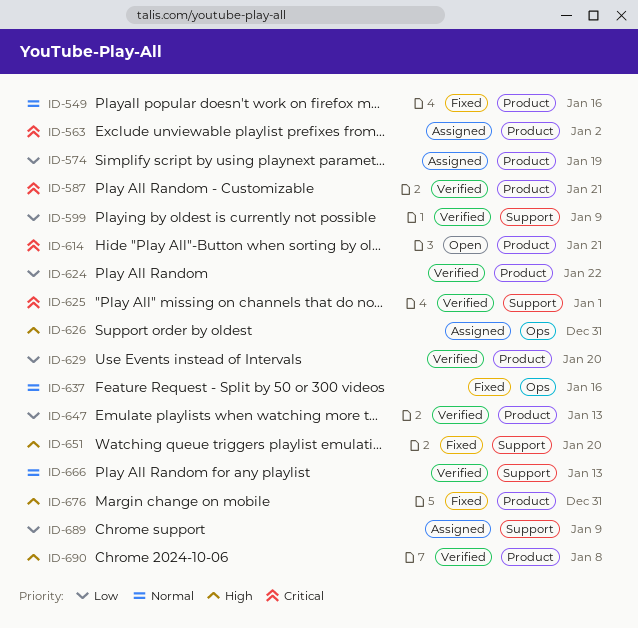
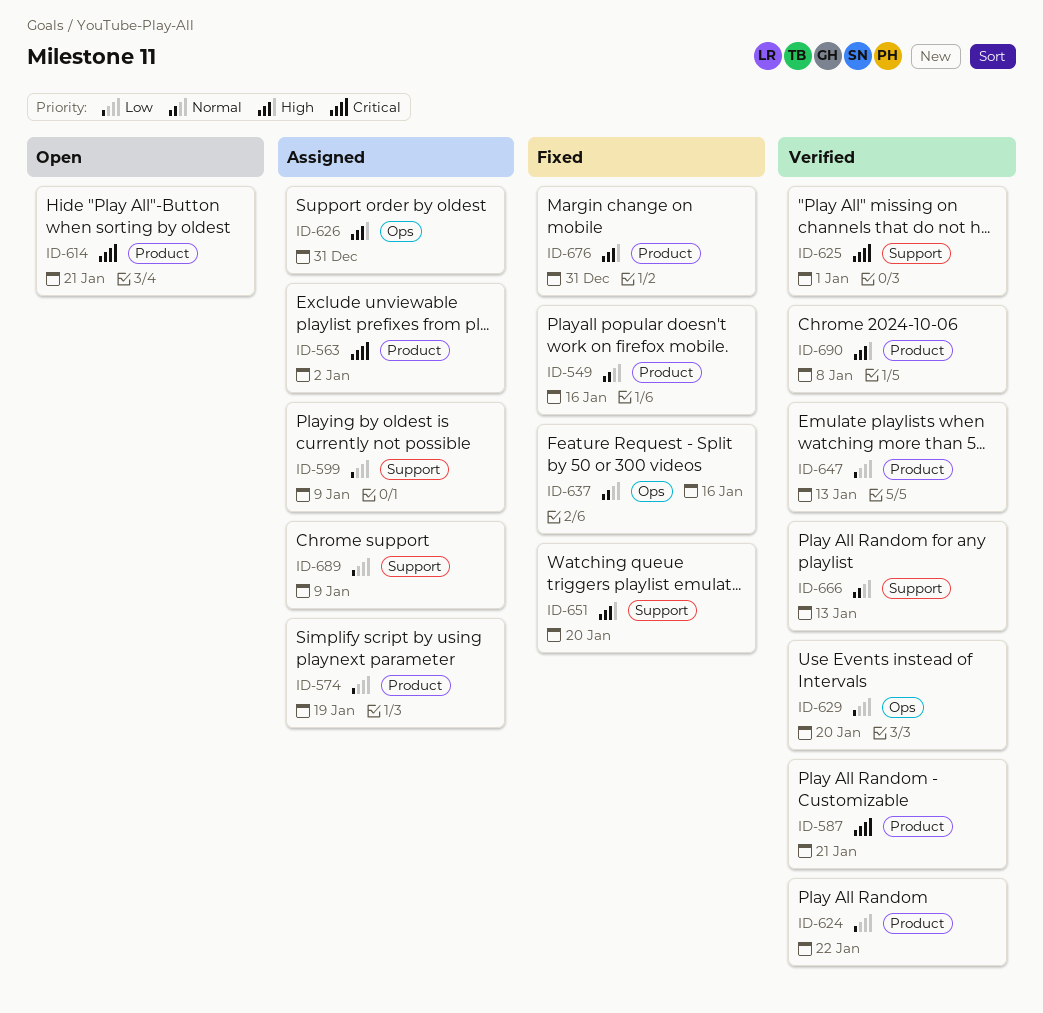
ID-599, status: Verified -> Assigned
ID-629, label: Product -> Ops

